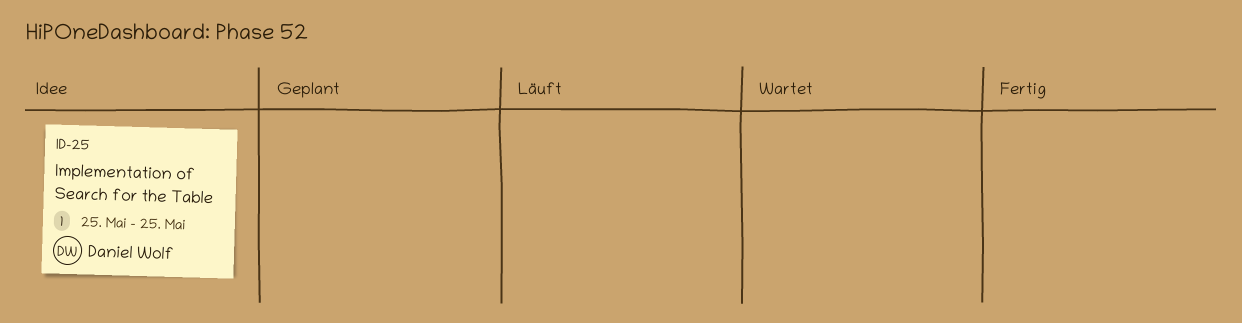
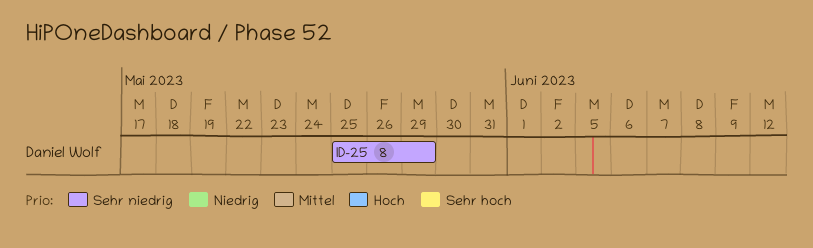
ID-25, estimate: 1 -> 8
ID-25, due: May 25 -> May 29

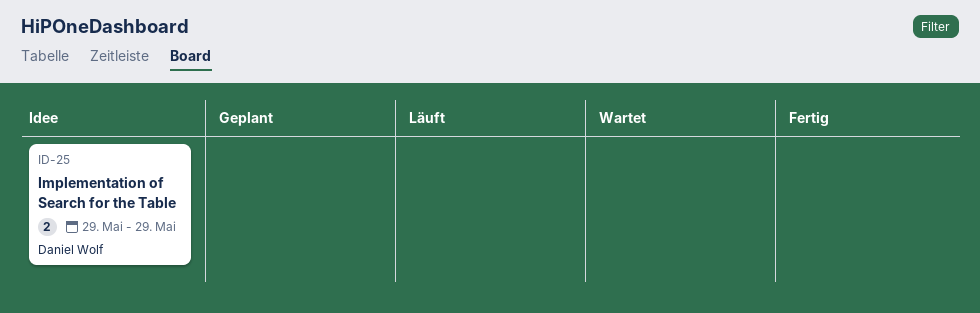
ID-25, estimate: 8 -> 2
ID-25, start: May 25 -> May 29

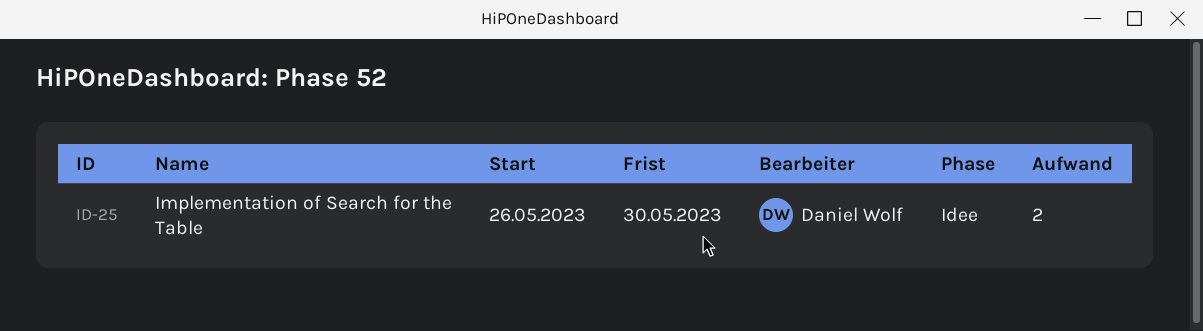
ID-25, start: May 29 -> May 26
ID-25, due: May 29 -> May 30

